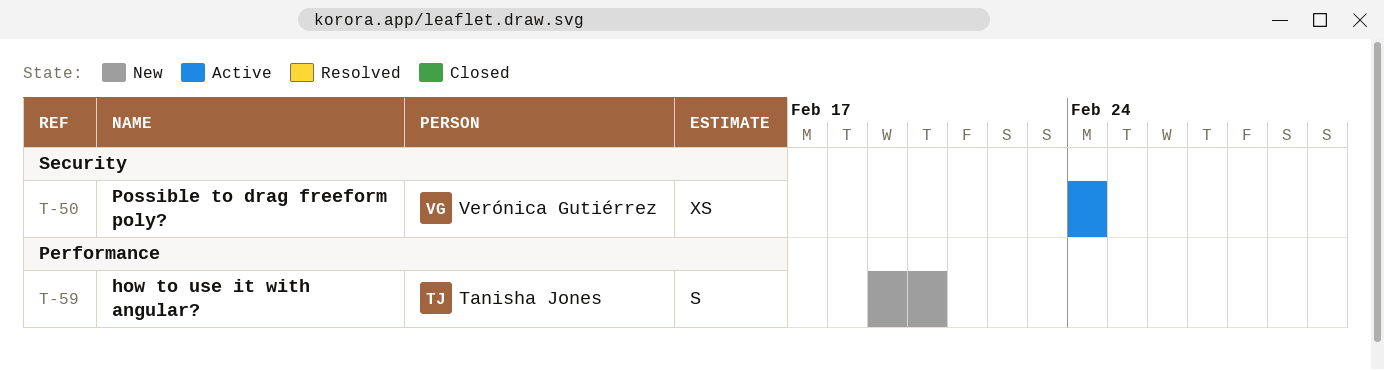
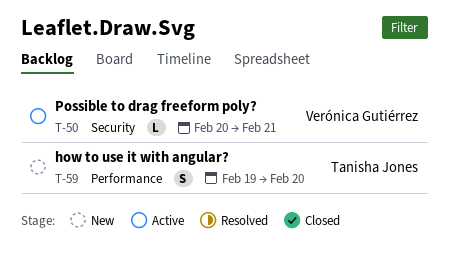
T-50, estimate: XS -> L
T-50, start: Feb 24 -> Feb 20
T-50, due: Feb 24 -> Feb 21

